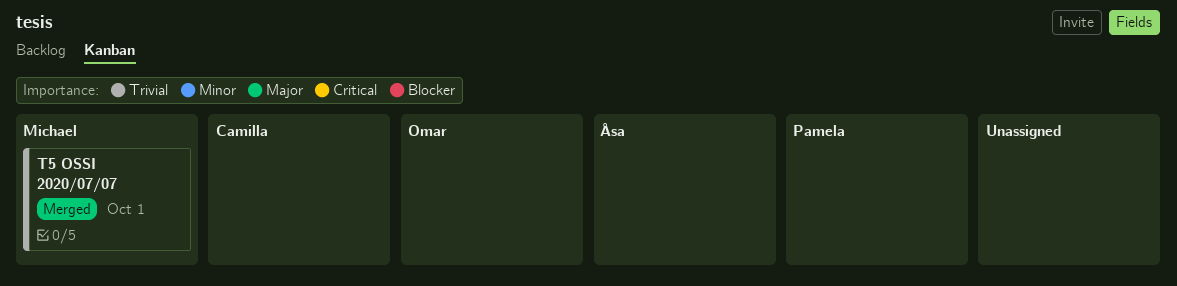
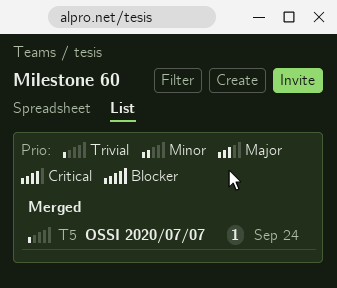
T5, due: Oct 1 -> Sep 24

